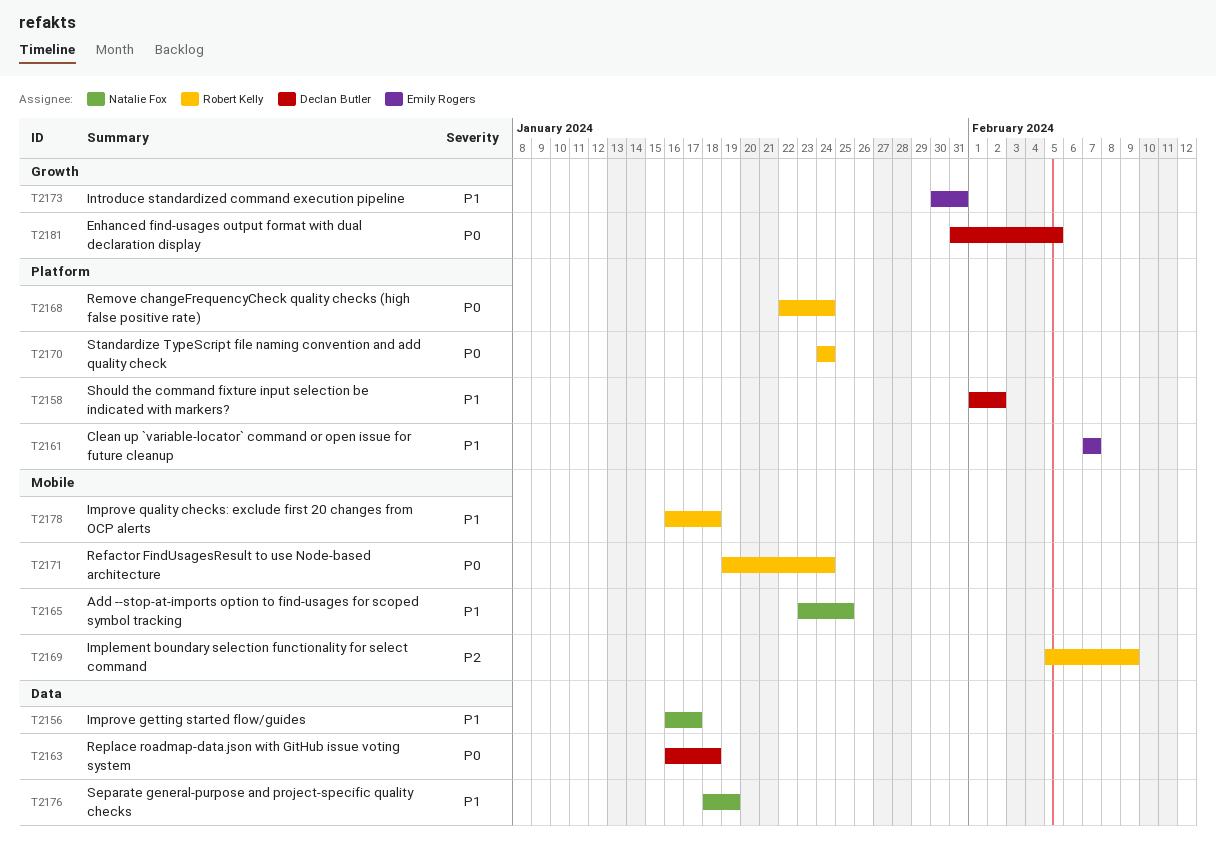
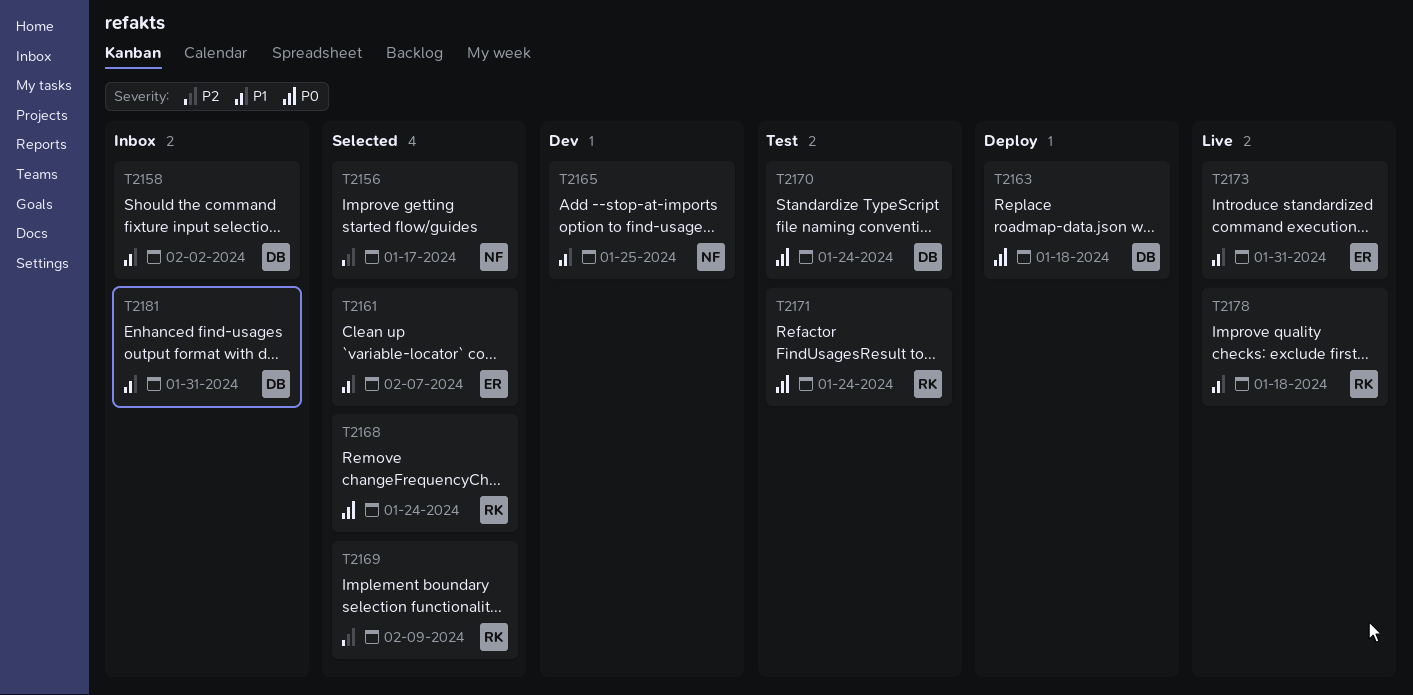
T2156, priority: P1 -> P2
T2170, owner: Robert Kelly -> Declan Butler
T2176: present -> none
T2181, priority: P0 -> P1
T2181, due: Feb 5 -> Jan 31

